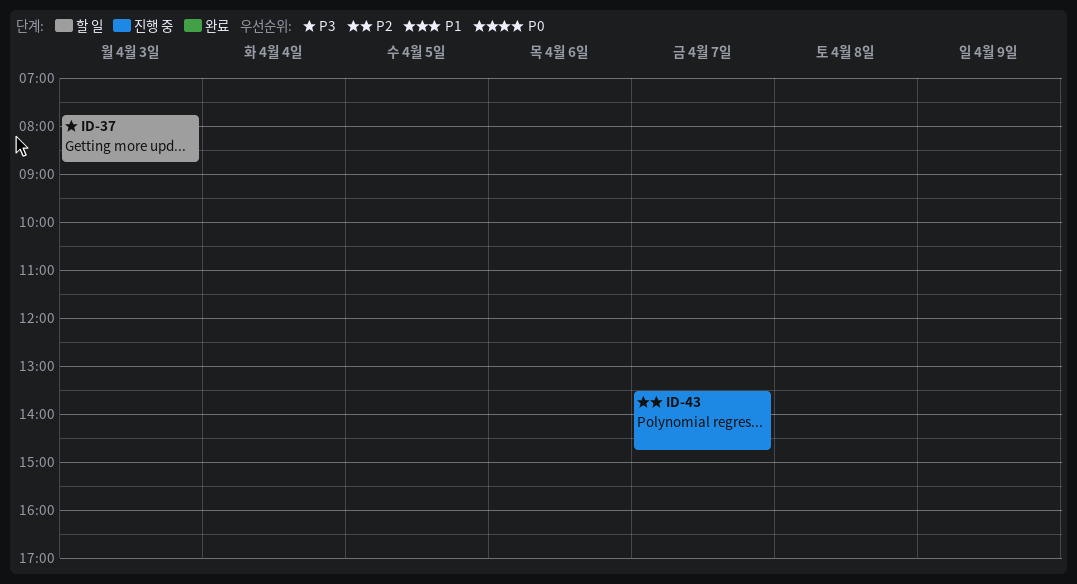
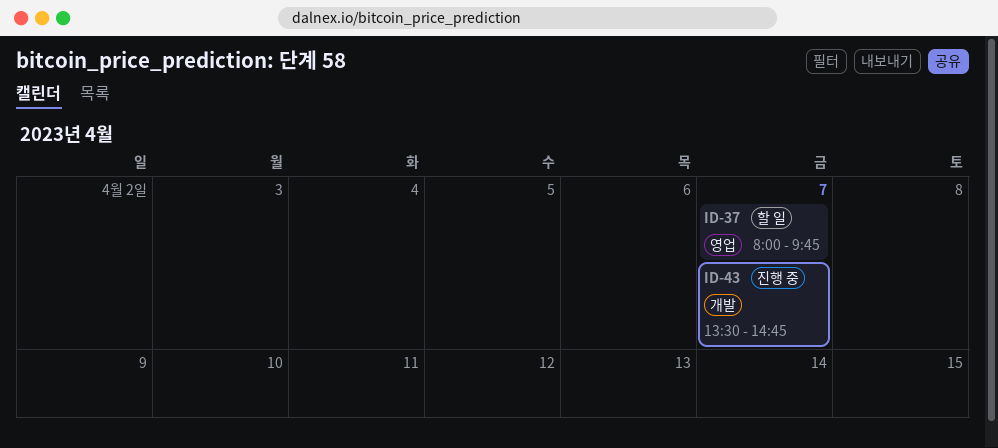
ID-37, day: Apr 3 -> Apr 7
ID-37, begins: 07:45 -> 08:00
ID-37, ends: 08:45 -> 09:45

